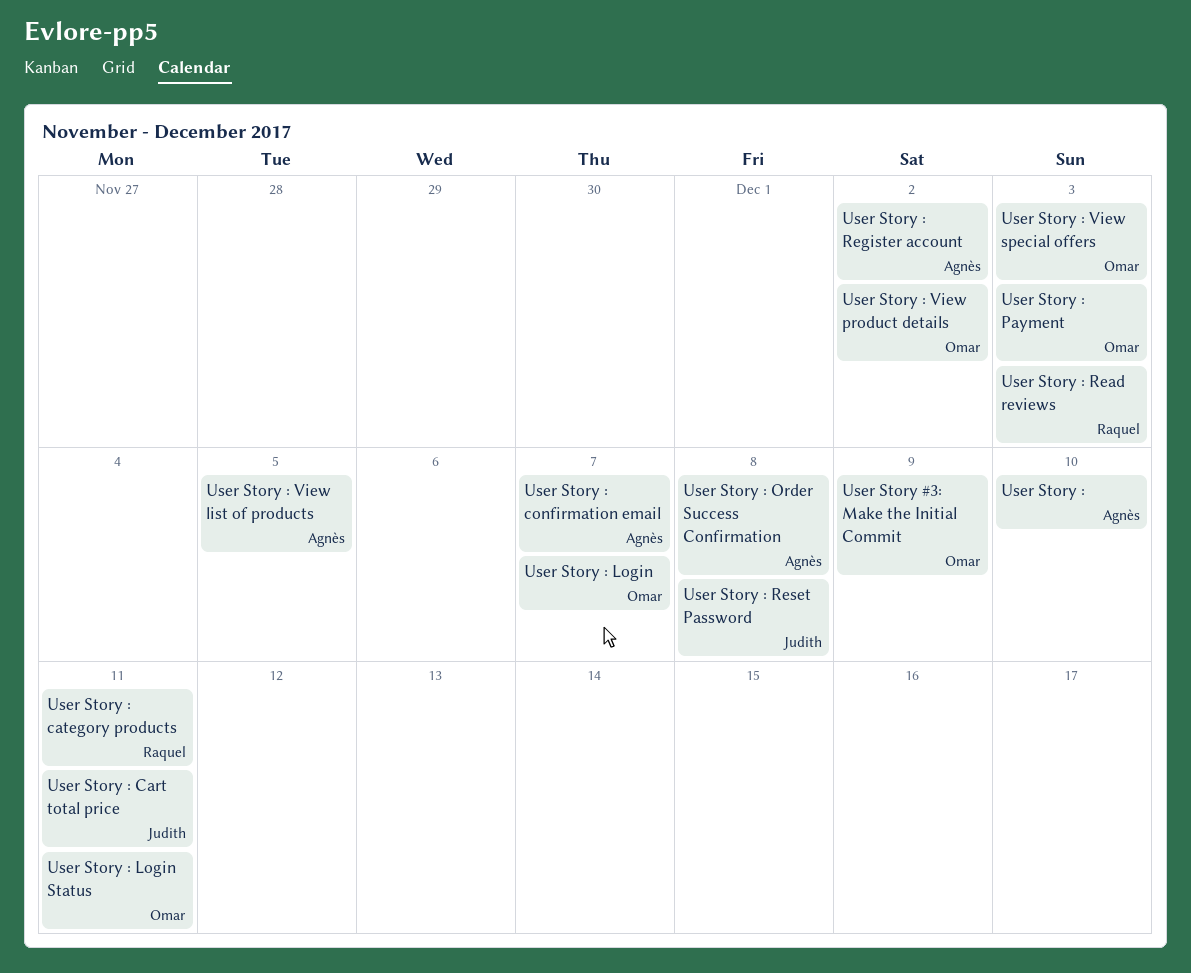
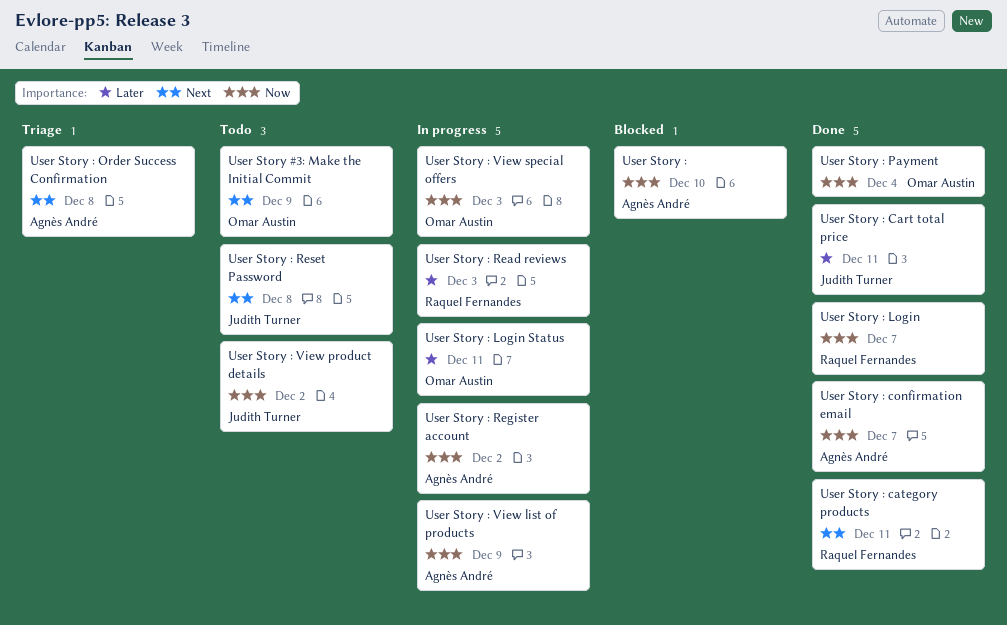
User Story : Login, owner: Omar Austin -> Raquel Fernandes
User Story : Payment, due: Dec 3 -> Dec 4
User Story : View list of products, due: Dec 5 -> Dec 9
User Story : View product details, owner: Omar Austin -> Judith Turner

